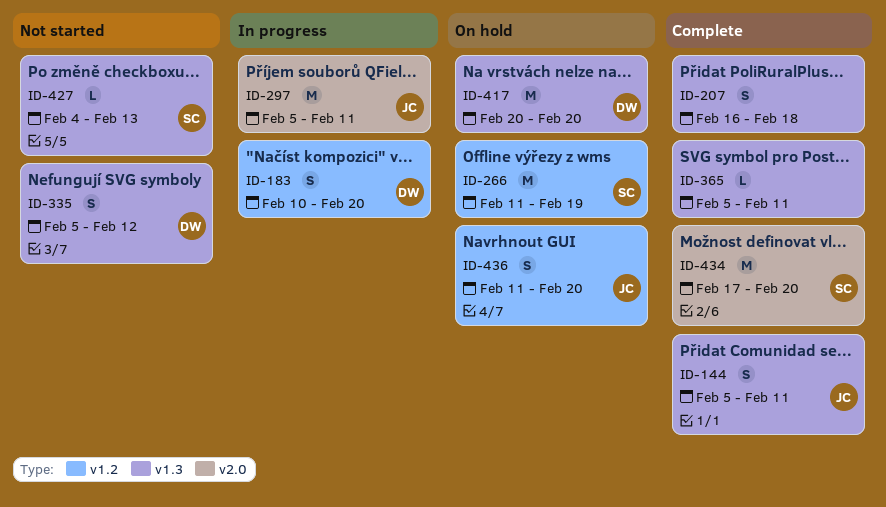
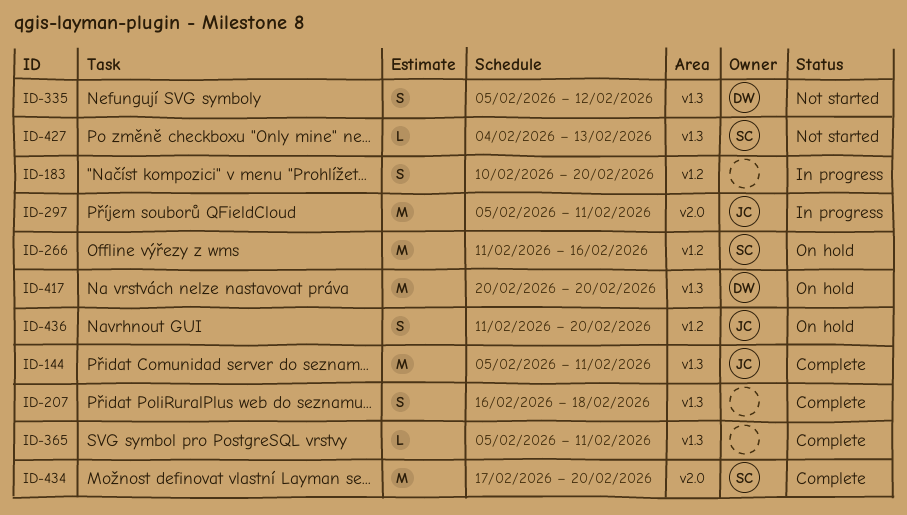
ID-144, estimate: S -> M
ID-183, owner: DW -> none
ID-266, due: Feb 19 -> Feb 16

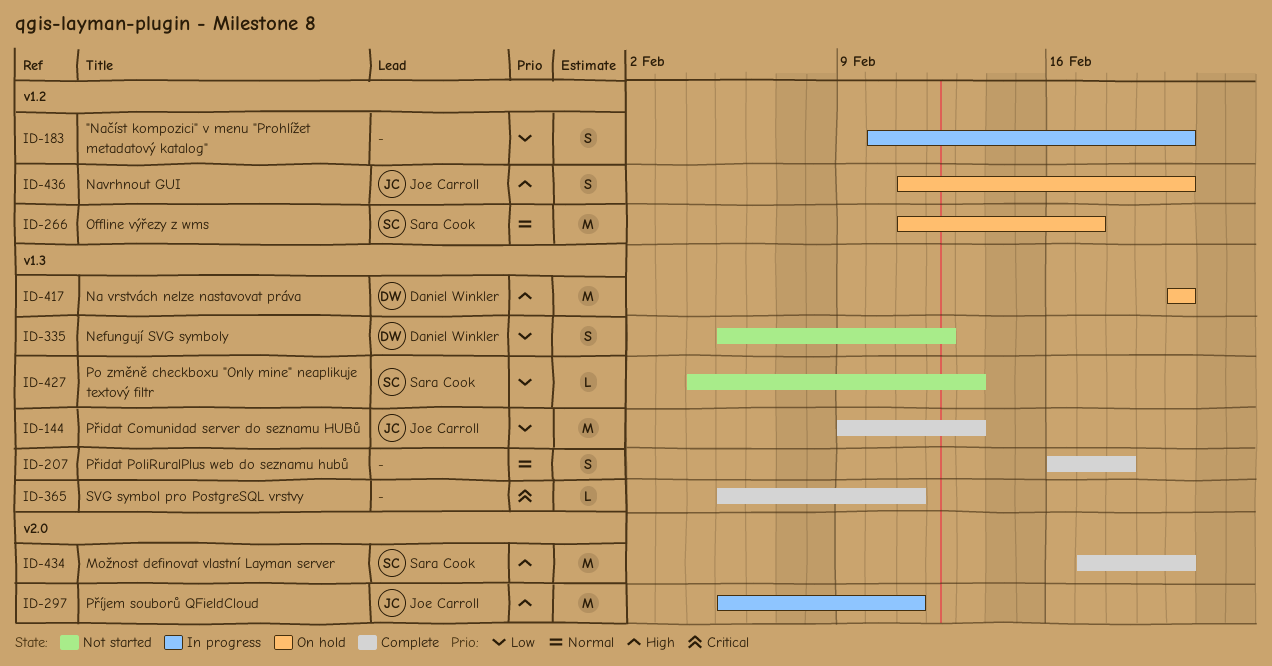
ID-144, start: Feb 5 -> Feb 9
ID-144, due: Feb 11 -> Feb 13
ID-266, due: Feb 16 -> Feb 17

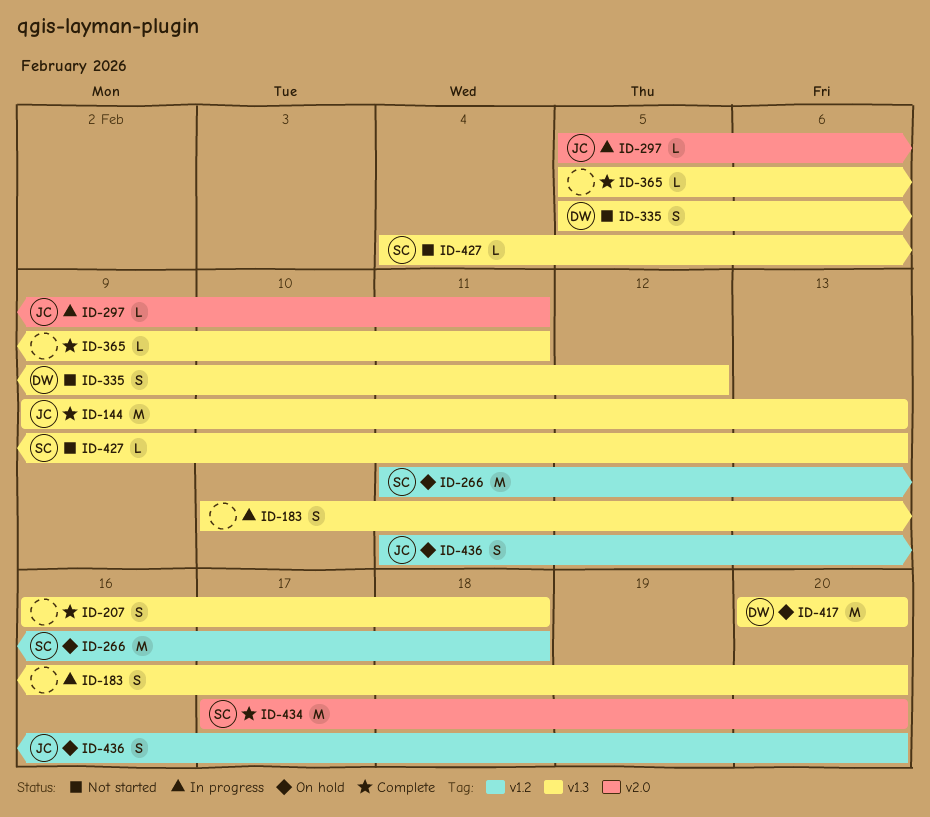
ID-183, label: v1.2 -> v1.3
ID-266, due: Feb 17 -> Feb 18
ID-297, estimate: M -> L

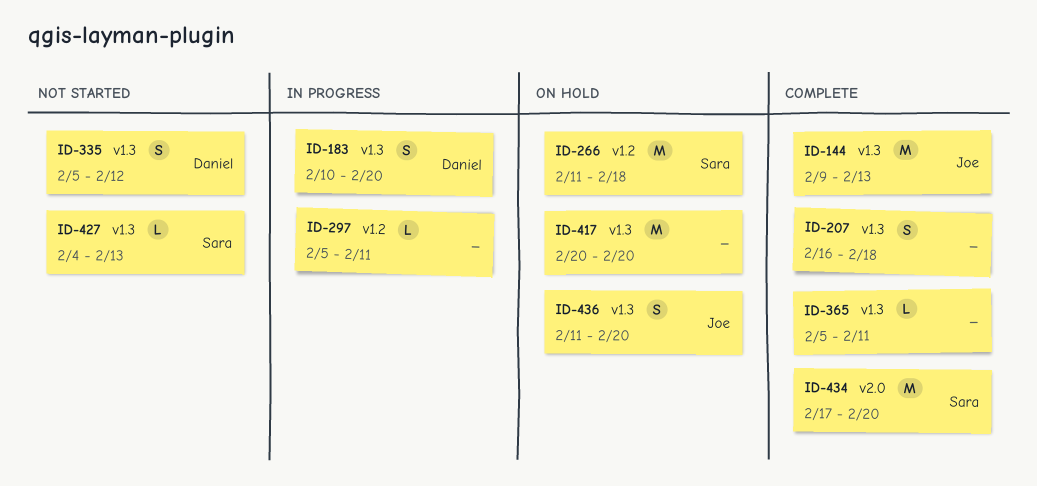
ID-183, owner: none -> Daniel
ID-297, owner: Joe -> none
ID-297, label: v2.0 -> v1.2
ID-417, owner: Daniel -> none
ID-436, label: v1.2 -> v1.3

